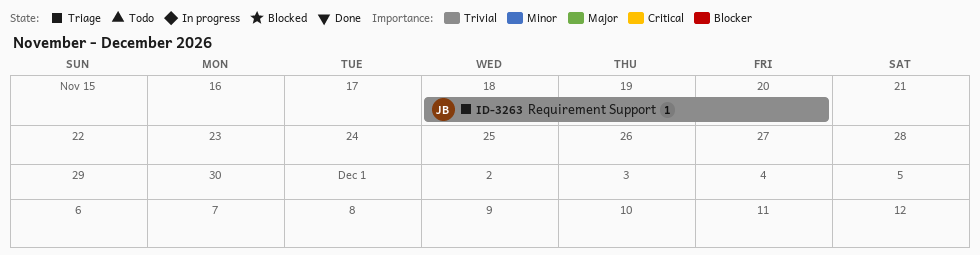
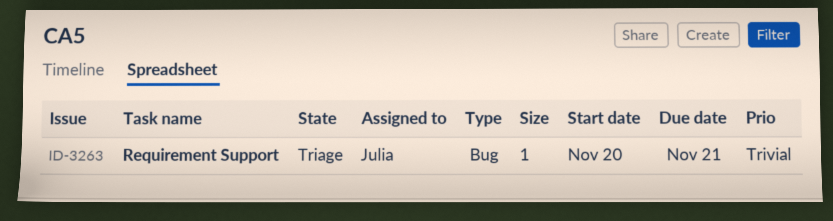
ID-3263, start: Nov 18 -> Nov 20
ID-3263, due: Nov 20 -> Nov 21

